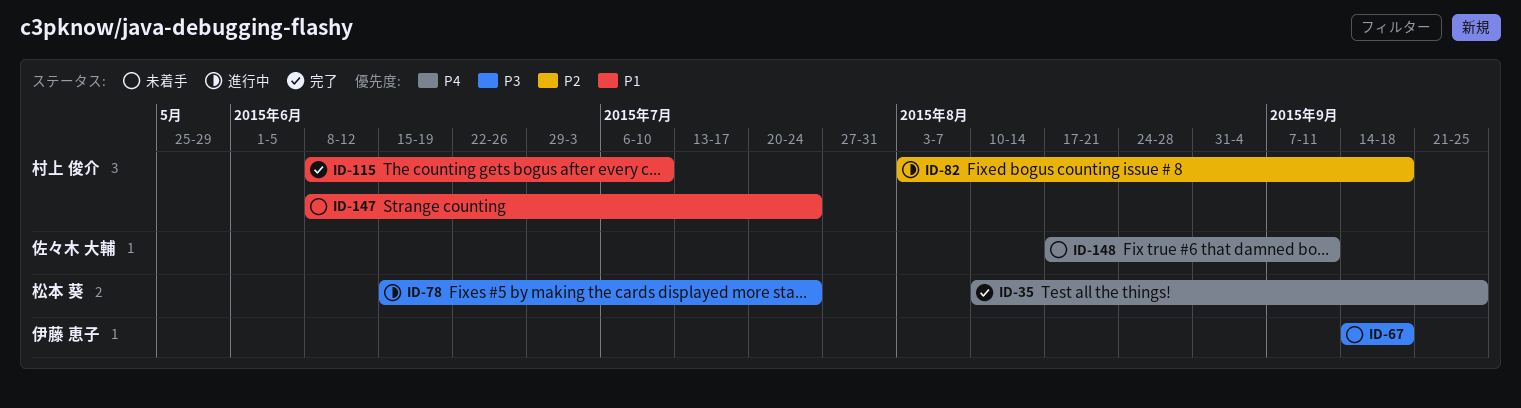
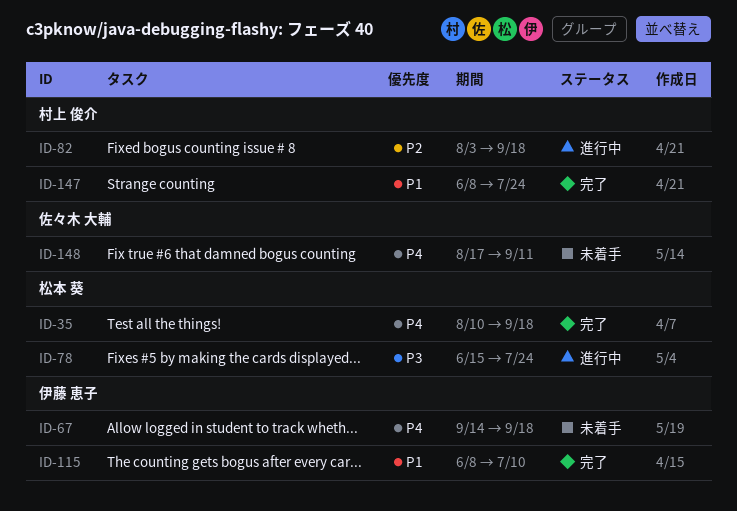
ID-35, due: Sep 25 -> Sep 18
ID-67, priority: P3 -> P4
ID-115, owner: 村上 俊介 -> 伊藤 恵子
ID-147, status: 未着手 -> 完了

